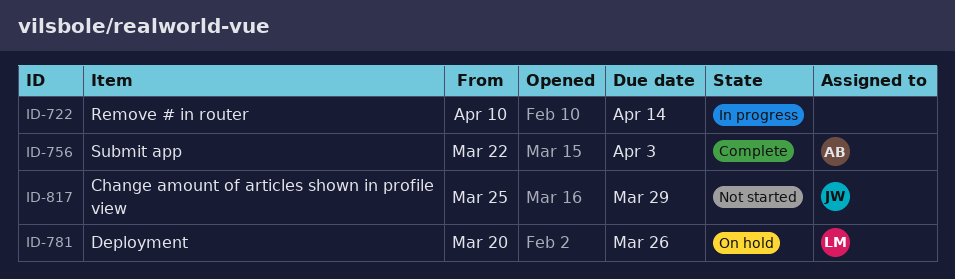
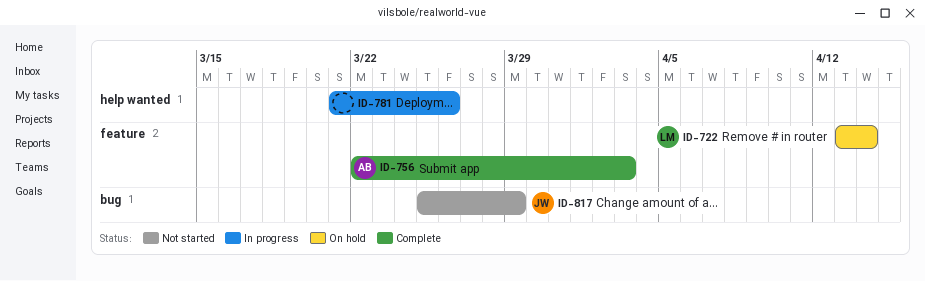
ID-722, status: In progress -> On hold
ID-722, owner: none -> LM
ID-722, start: Apr 10 -> Apr 13
ID-781, status: On hold -> In progress
ID-781, owner: LM -> none
ID-781, start: Mar 20 -> Mar 21

